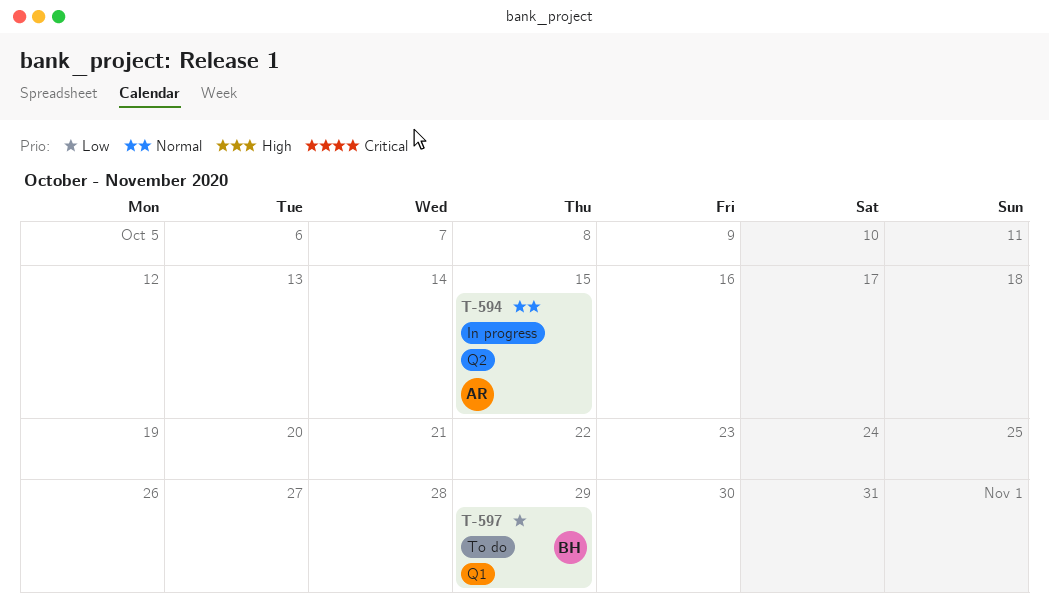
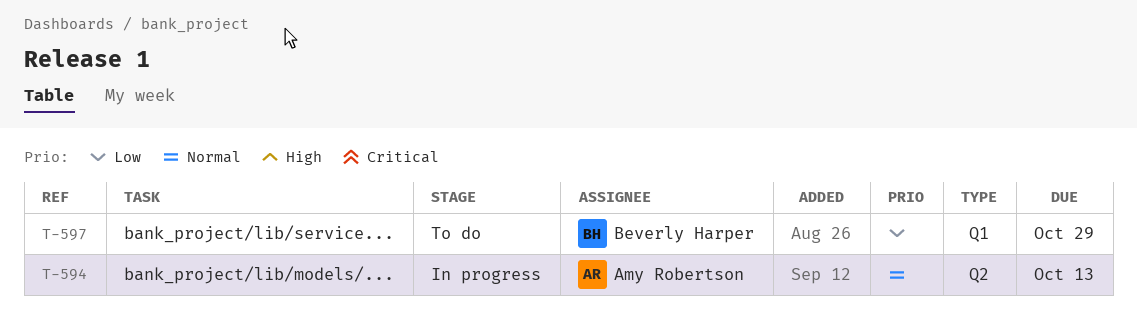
T-594, due: Oct 15 -> Oct 13

